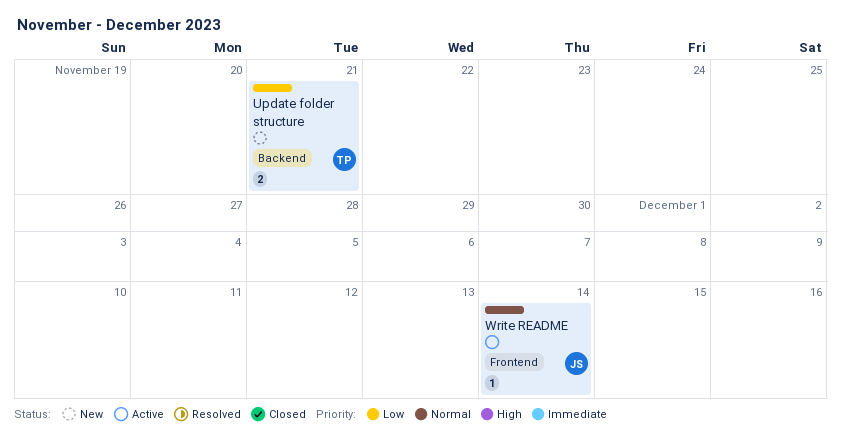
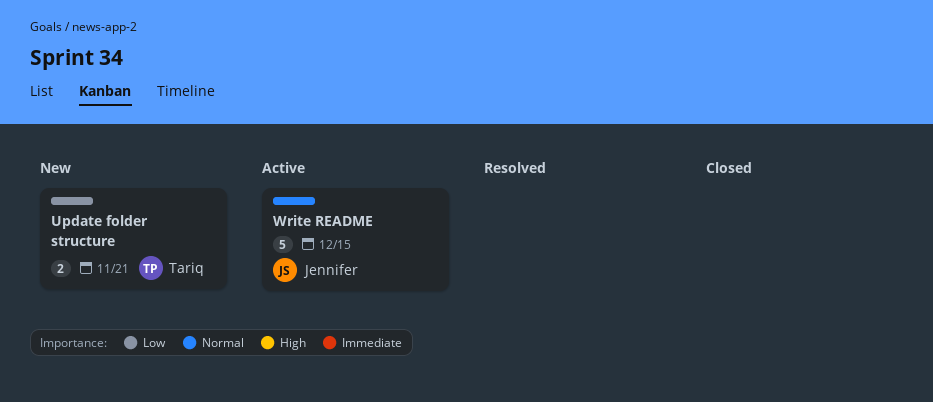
Write README, estimate: 1 -> 5
Write README, due: Dec 14 -> Dec 15

